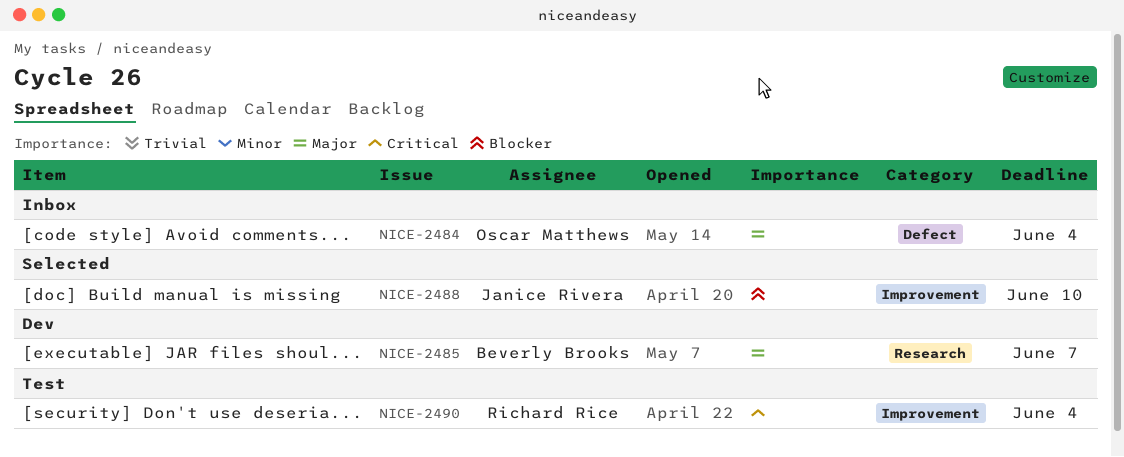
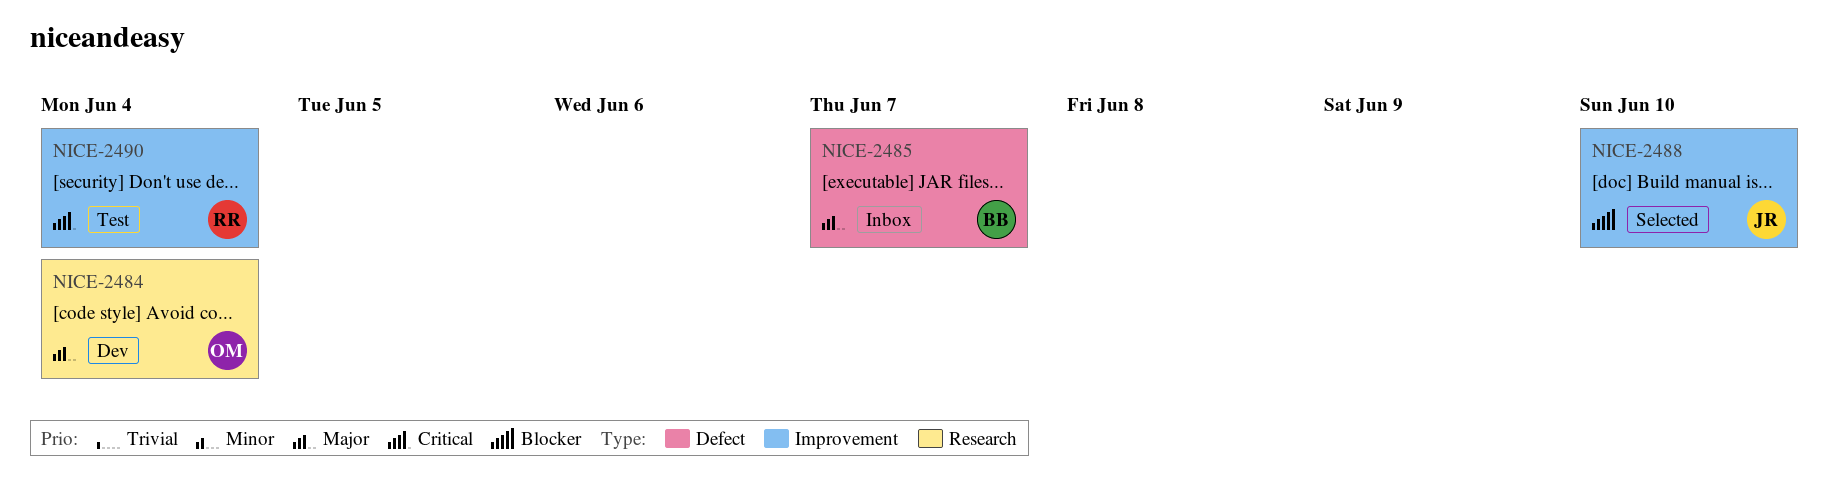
NICE-2484, status: Inbox -> Dev
NICE-2484, label: Defect -> Research
NICE-2485, status: Dev -> Inbox
NICE-2485, label: Research -> Defect

